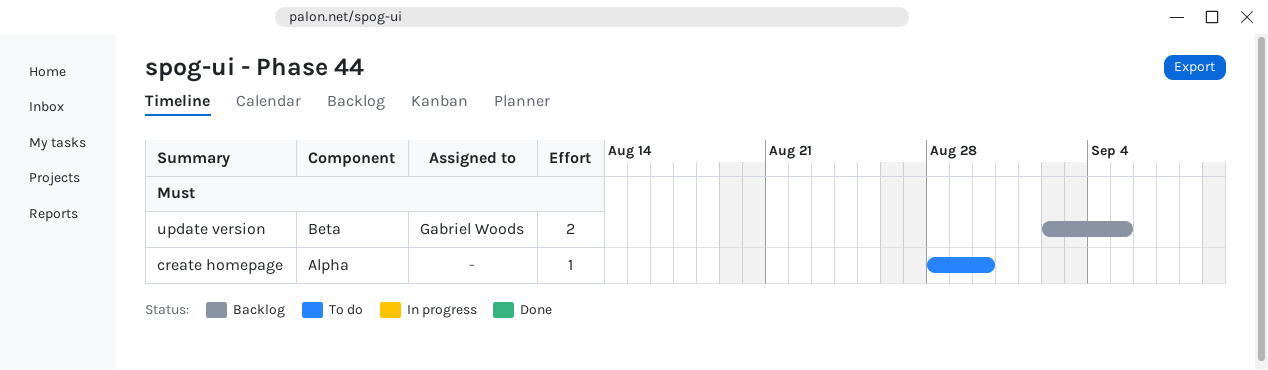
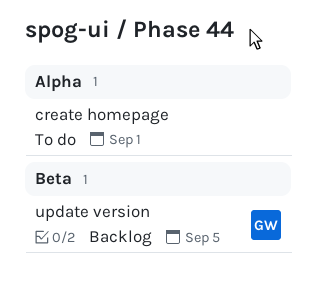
create homepage, due: Aug 30 -> Sep 1

